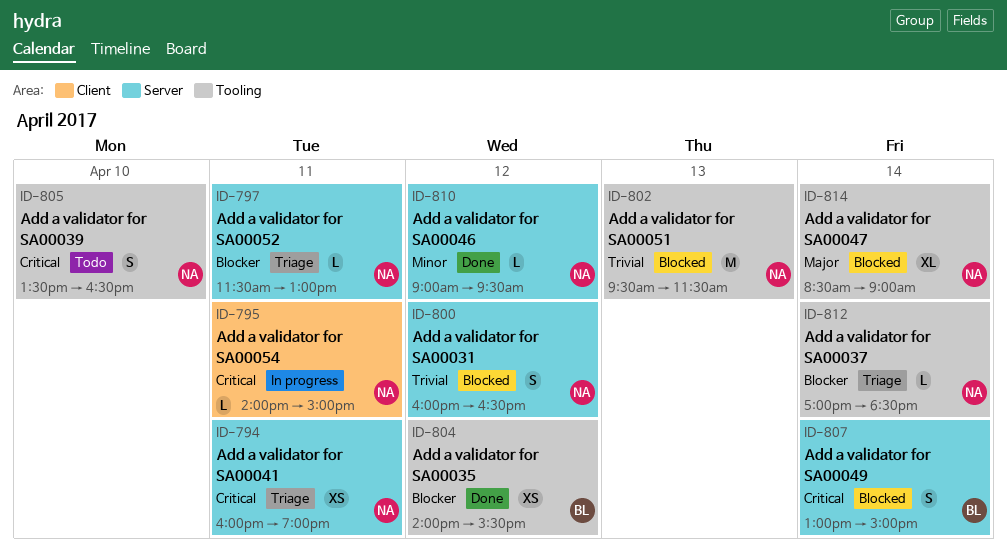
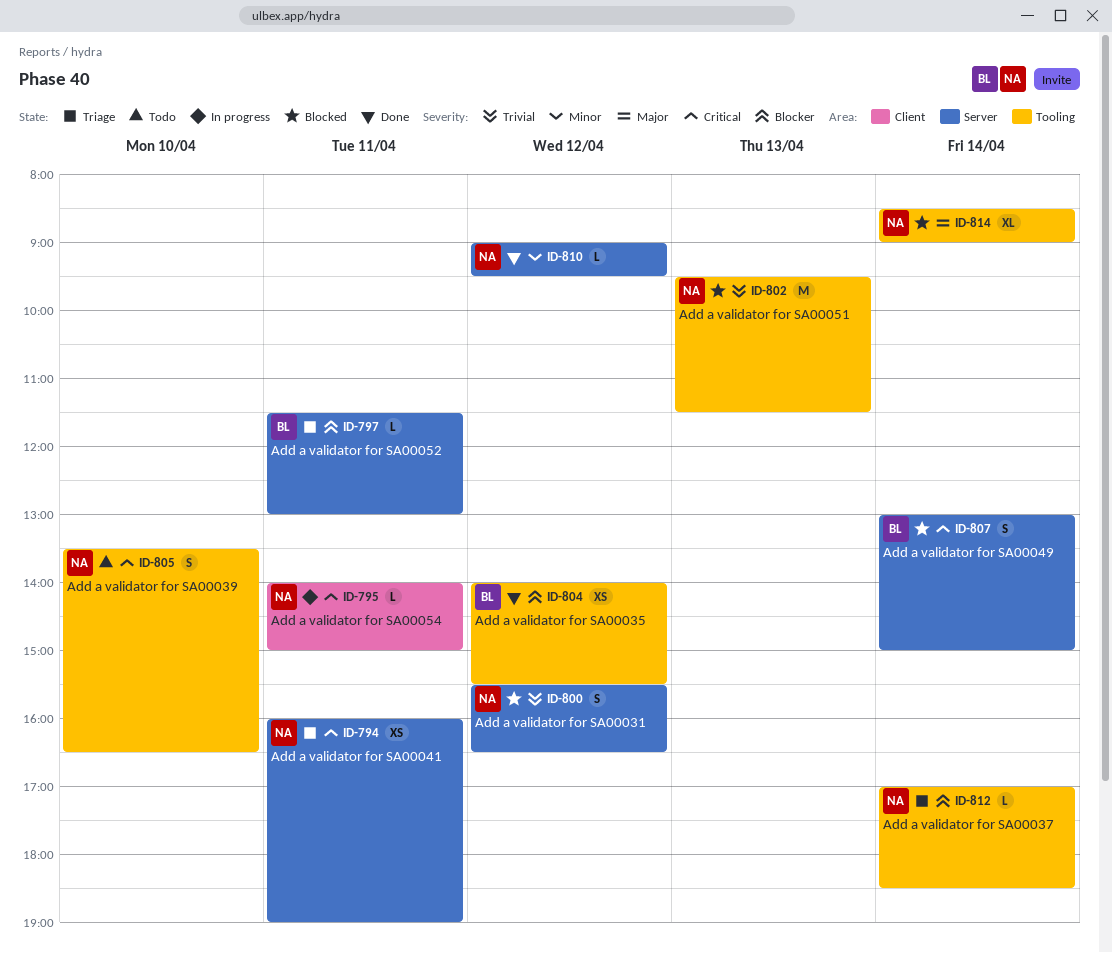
ID-797, owner: NA -> BL
ID-800, begins: 16:00 -> 15:30

